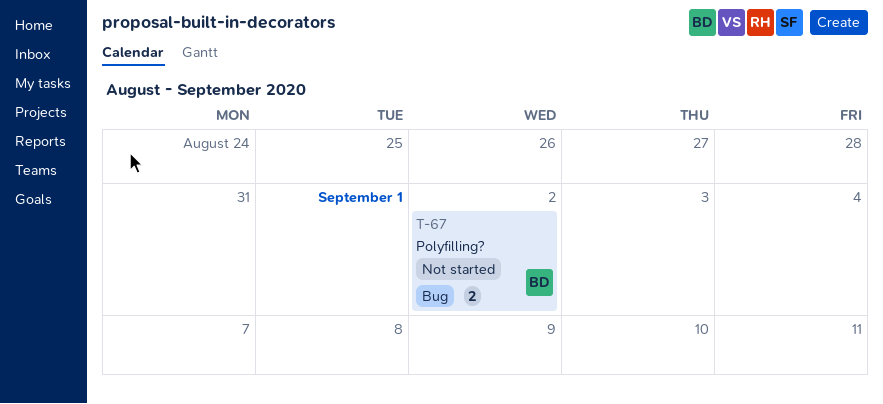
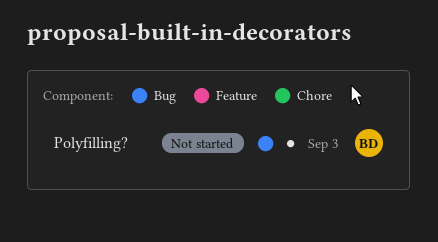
Polyfilling?, estimate: 2 -> 1
Polyfilling?, due: Sep 2 -> Sep 3

